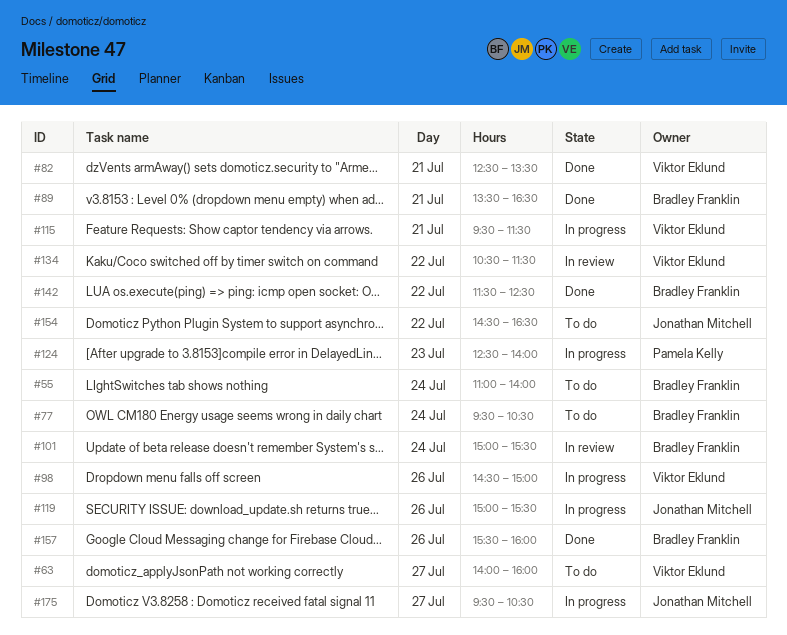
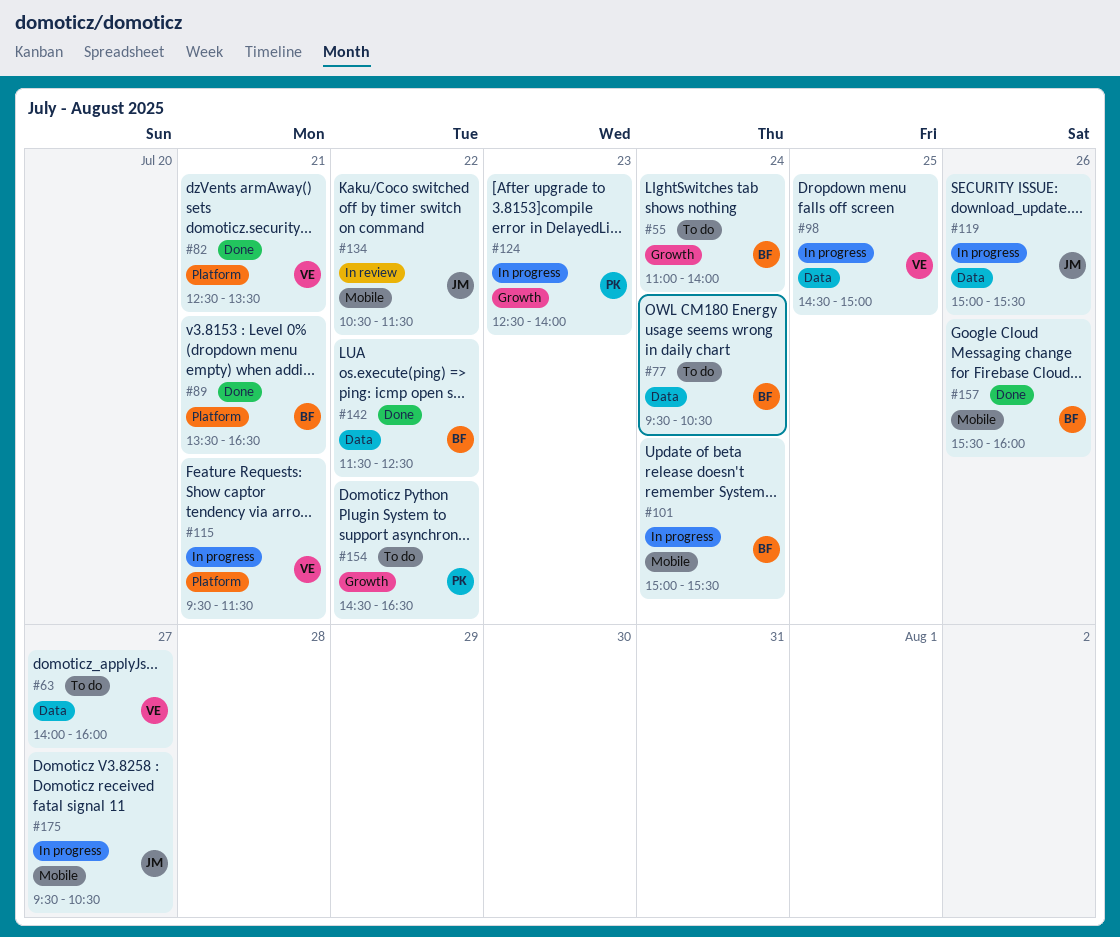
#98, day: Jul 26 -> Jul 25
#101, status: In review -> In progress
#134, owner: Viktor Eklund -> Jonathan Mitchell
#154, owner: Jonathan Mitchell -> Pamela Kelly

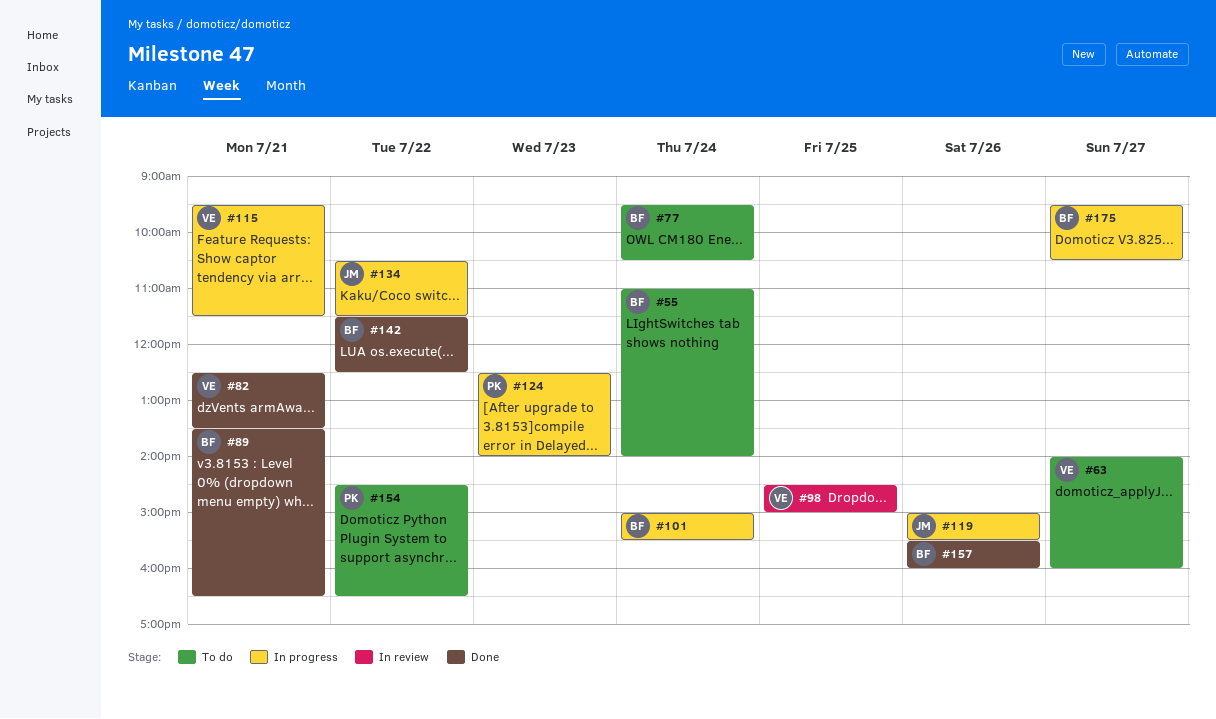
#98, status: In progress -> In review
#134, status: In review -> In progress
#175, owner: JM -> BF

